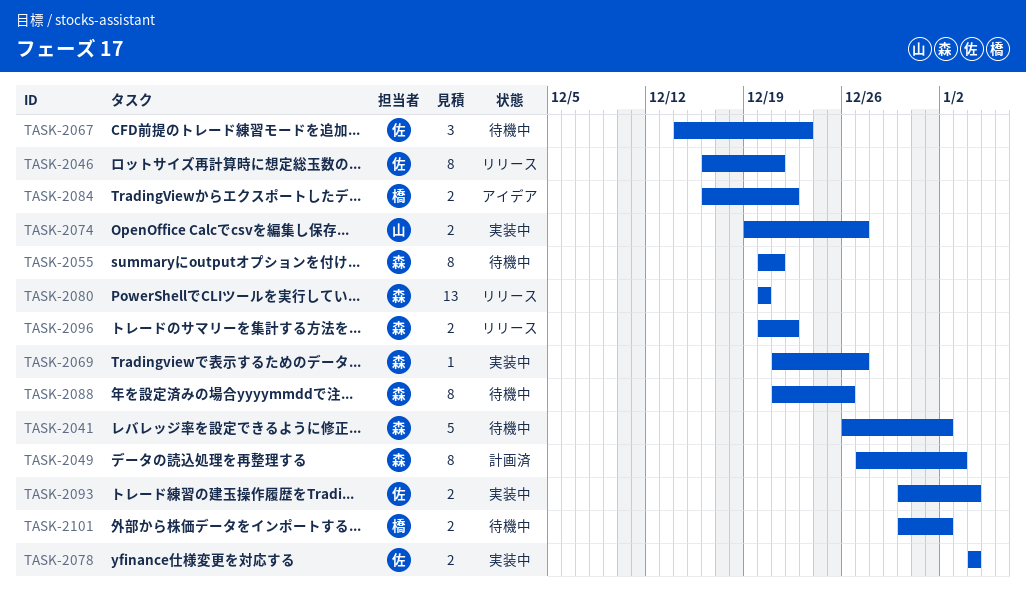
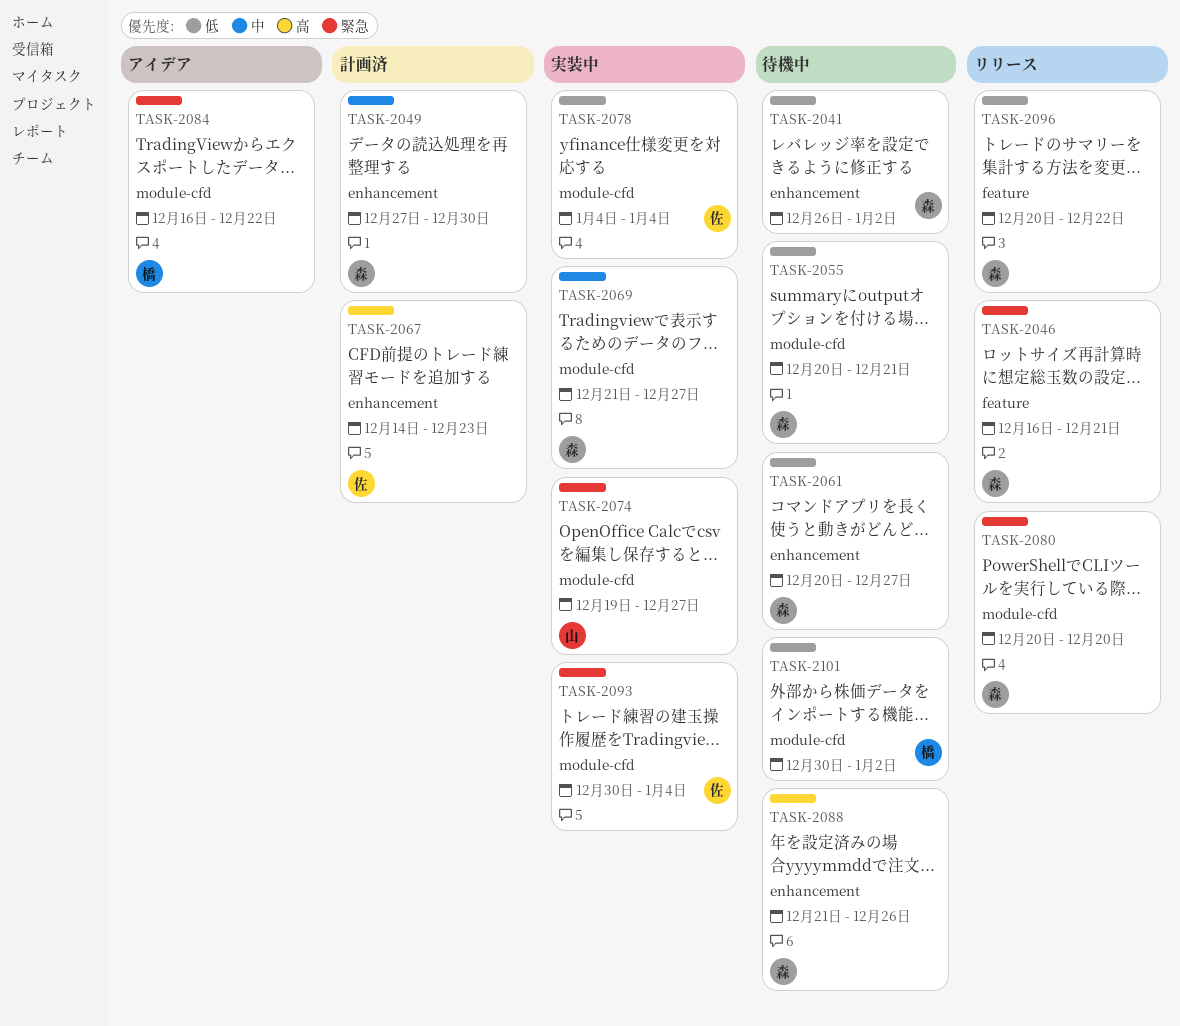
TASK-2046, owner: 佐 -> 森
TASK-2049, due: Jan 3 -> Dec 30
TASK-2061: none -> present
TASK-2067, status: 待機中 -> 計画済

